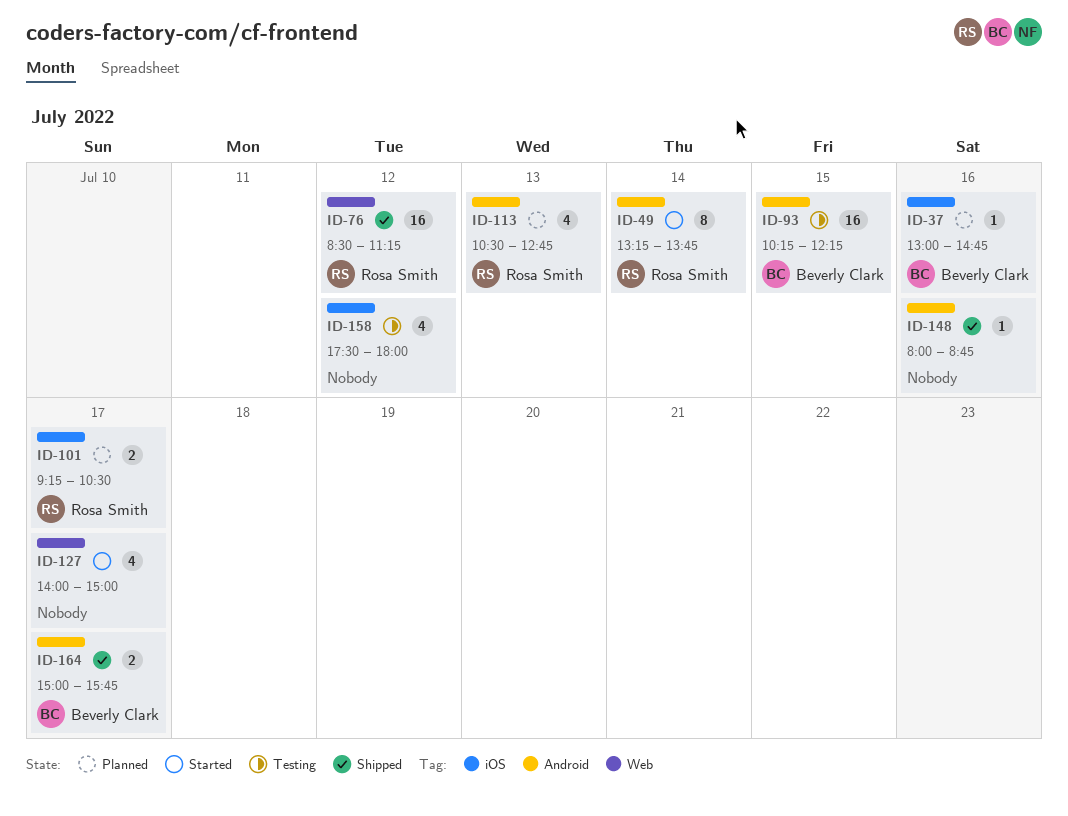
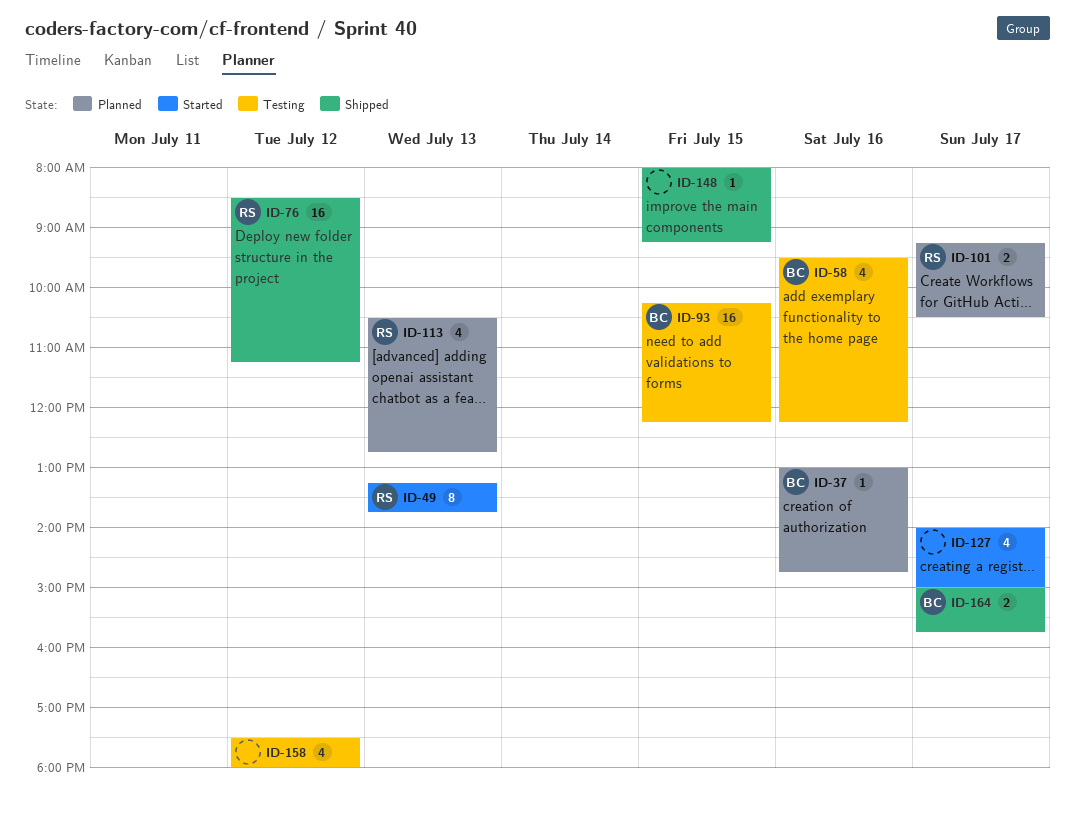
ID-49, day: Jul 14 -> Jul 13
ID-58: none -> present
ID-148, day: Jul 16 -> Jul 15
ID-148, ends: 08:45 -> 09:15

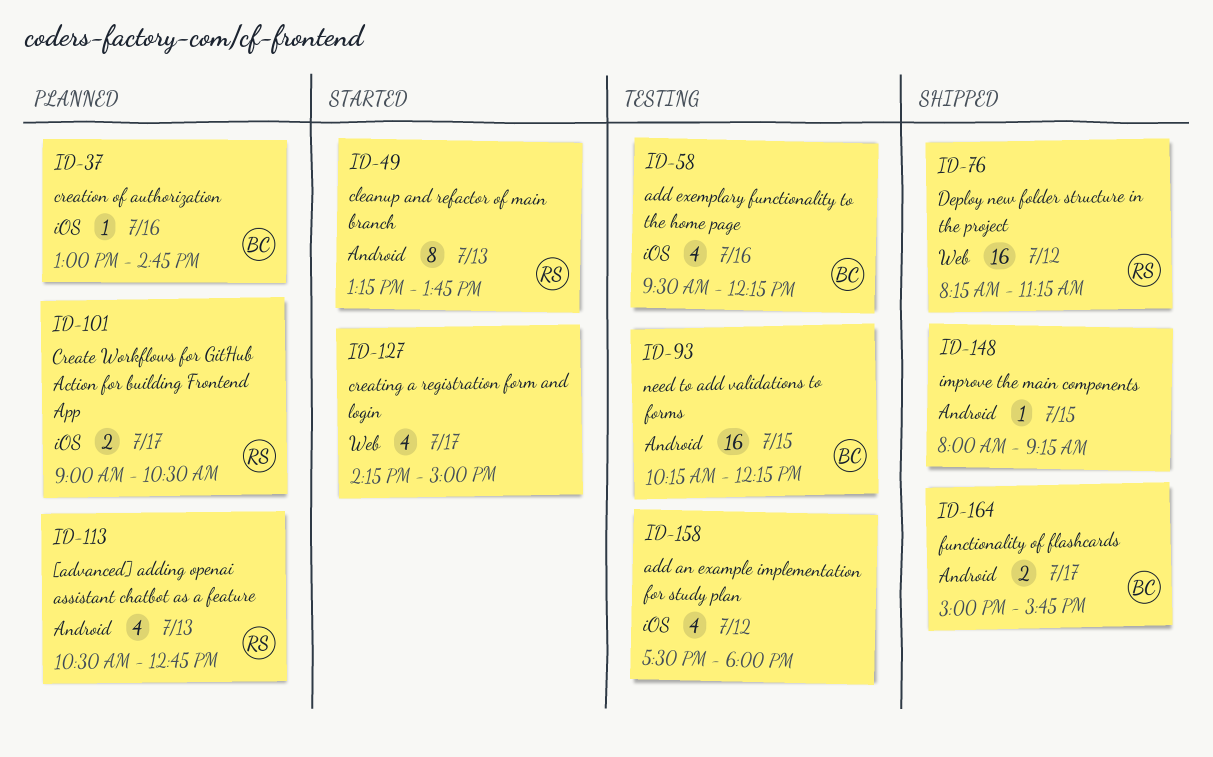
ID-76, begins: 08:30 -> 08:15
ID-101, begins: 09:15 -> 09:00
ID-127, begins: 14:00 -> 14:15

